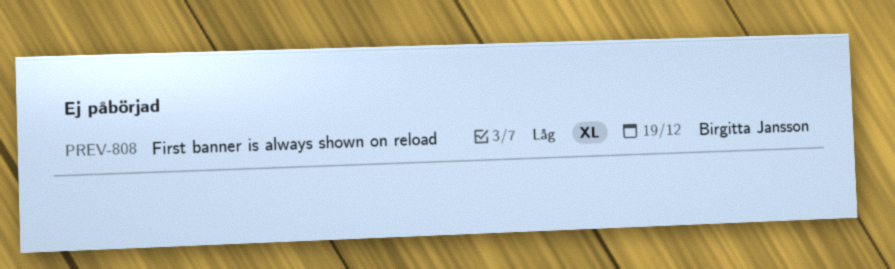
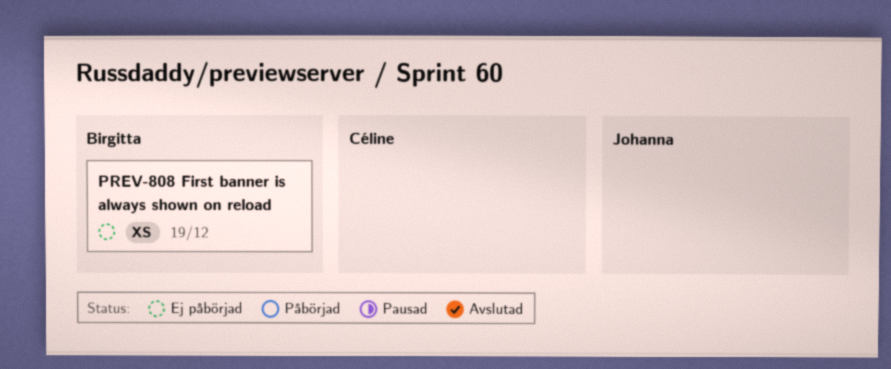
PREV-808, estimate: XL -> XS

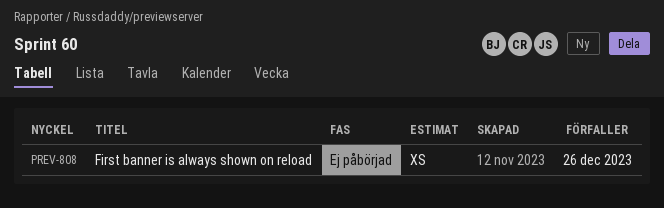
PREV-808, due: Dec 19 -> Dec 26

